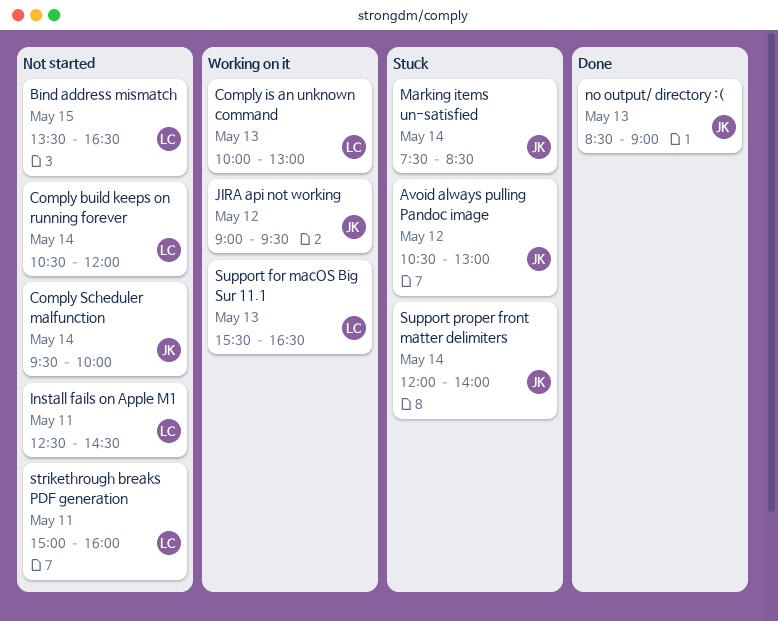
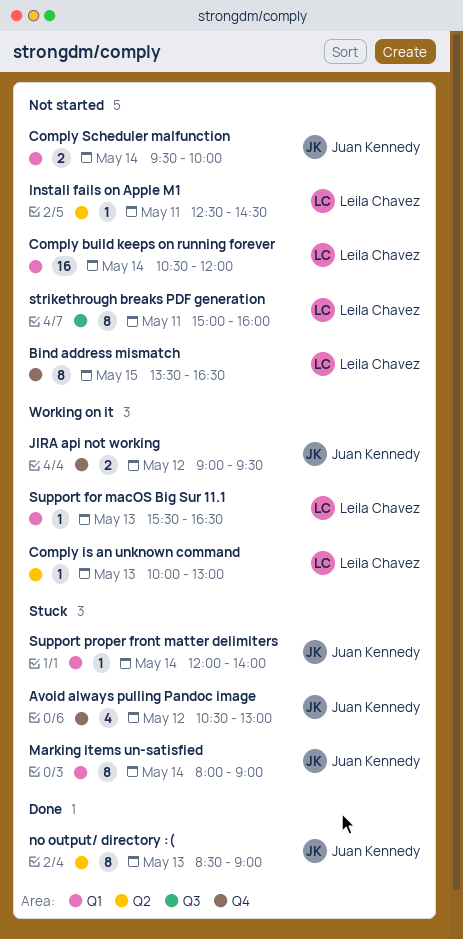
Marking items un-satisfied, begins: 07:30 -> 08:00
Marking items un-satisfied, ends: 08:30 -> 09:00

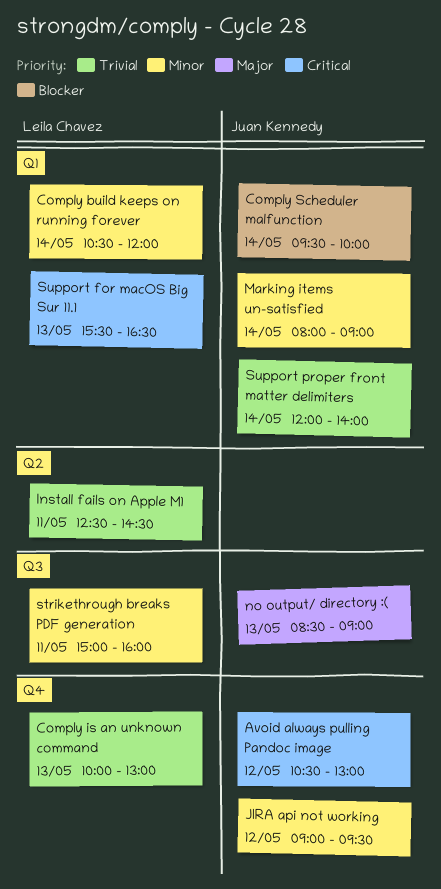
Bind address mismatch: present -> none
Comply is an unknown command, label: Q2 -> Q4
no output/ directory :(, label: Q2 -> Q3

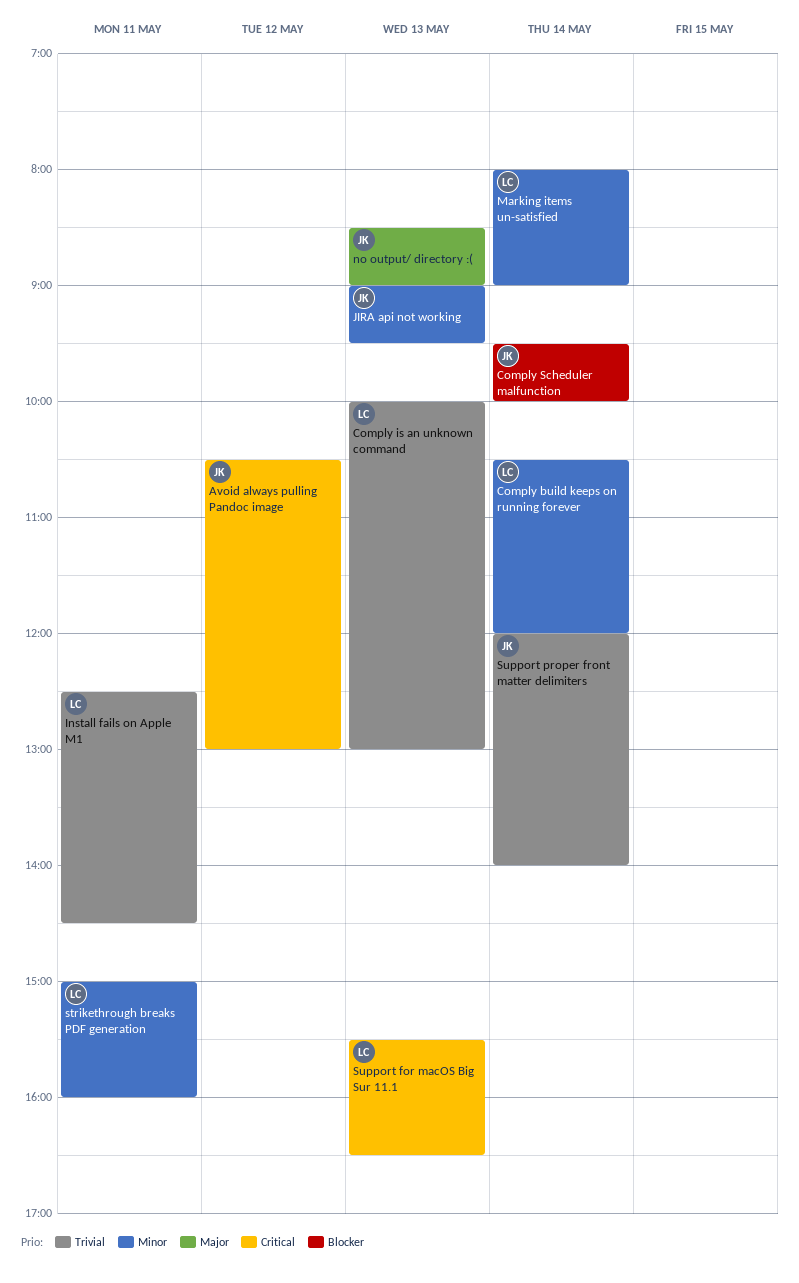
JIRA api not working, day: May 12 -> May 13
Marking items un-satisfied, owner: Juan Kennedy -> Leila Chavez

